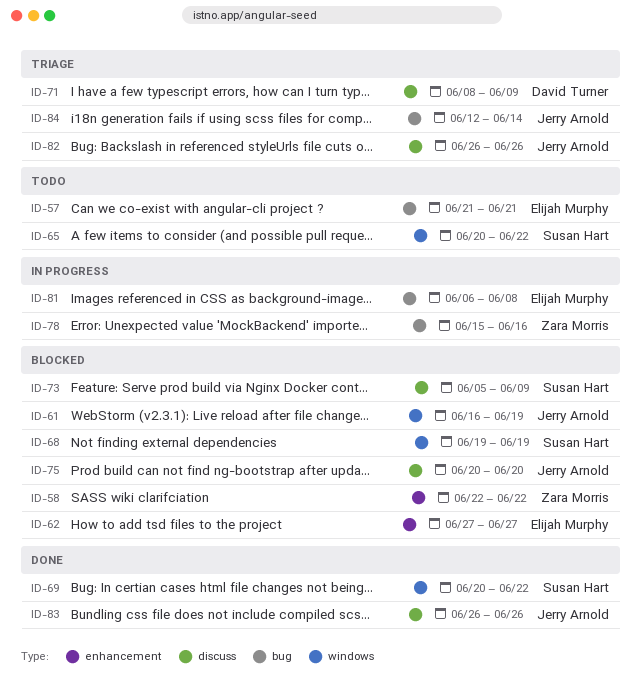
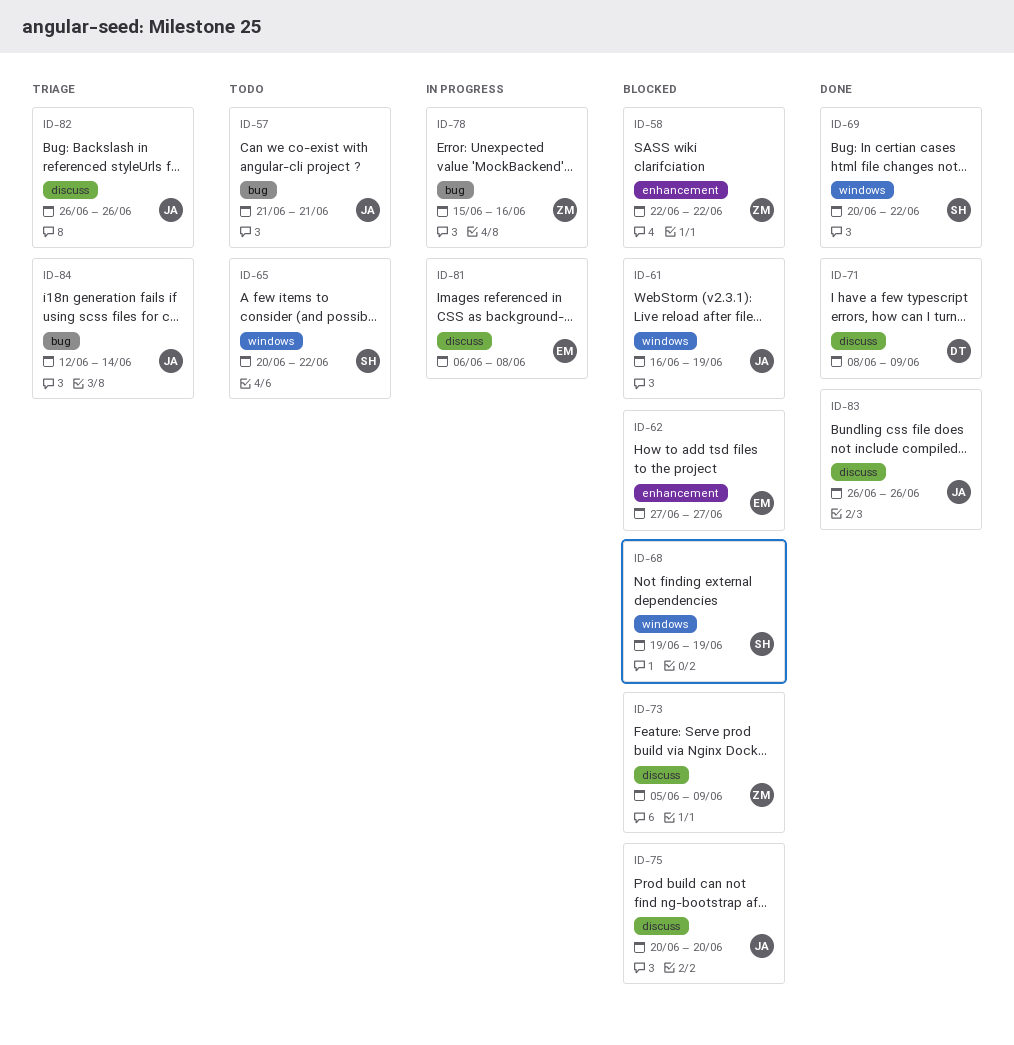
ID-57, owner: Elijah Murphy -> Jerry Arnold
ID-71, status: Triage -> Done
ID-73, owner: Susan Hart -> Zara Morris
ID-81, label: bug -> discuss

